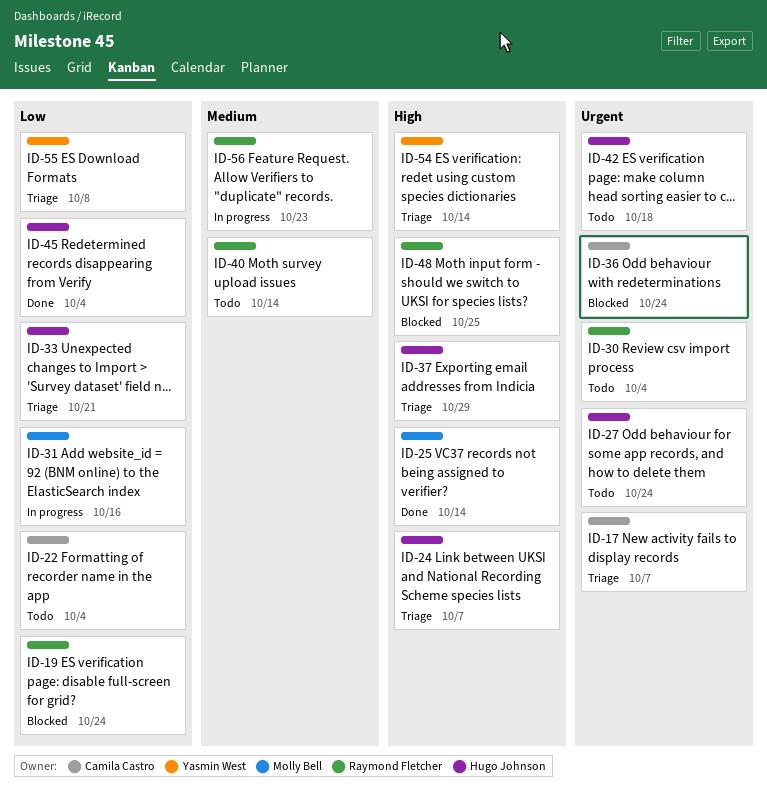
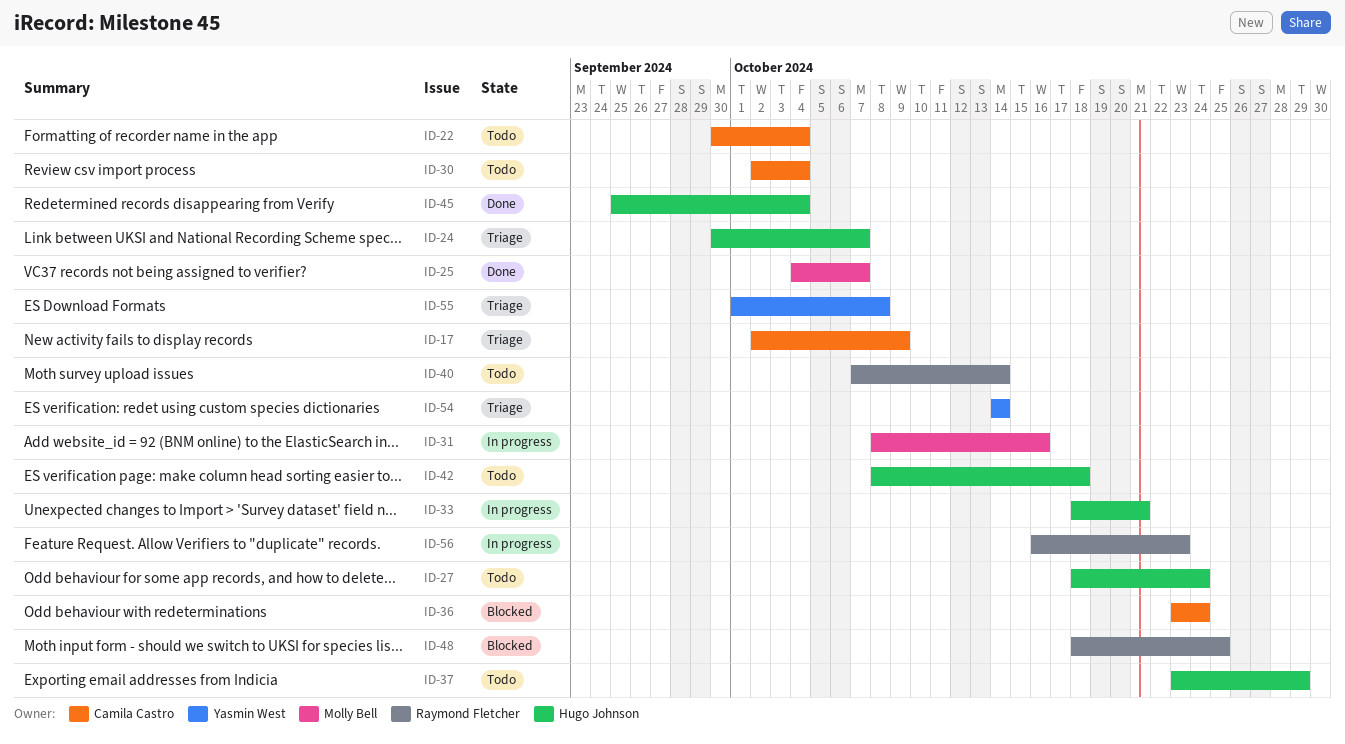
ID-17, due: Oct 7 -> Oct 9
ID-19: present -> none
ID-25, due: Oct 14 -> Oct 7
ID-30, owner: Raymond Fletcher -> Camila Castro
ID-33, status: Triage -> In progress
ID-37, status: Triage -> Todo

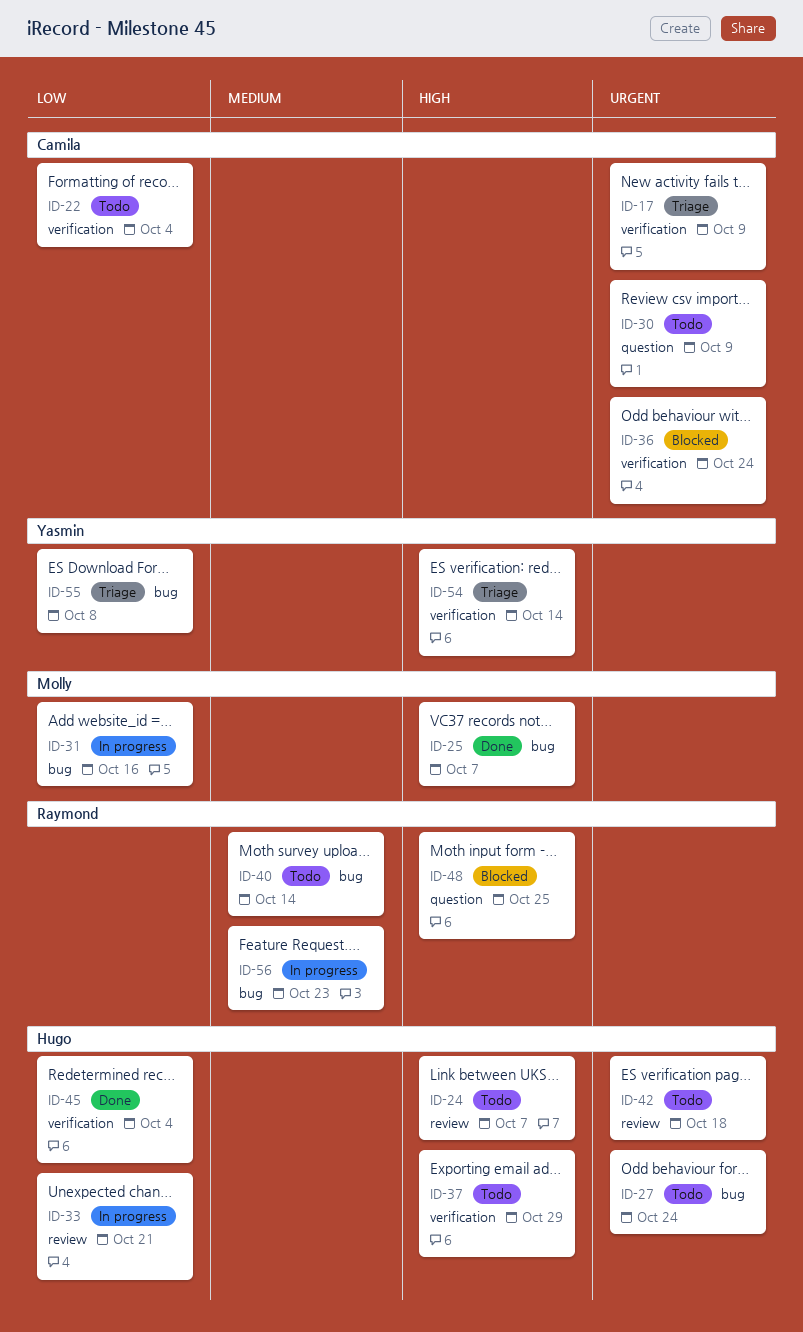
ID-24, status: Triage -> Todo
ID-30, due: Oct 4 -> Oct 9

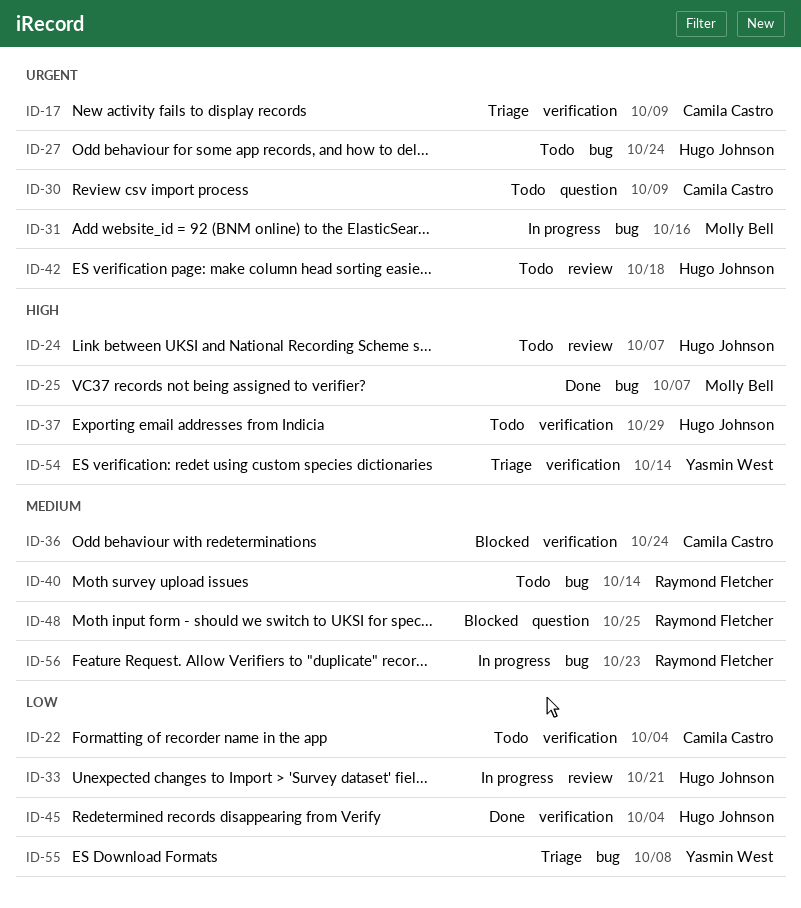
ID-31, priority: Low -> Urgent
ID-36, priority: Urgent -> Medium
ID-48, priority: High -> Medium

